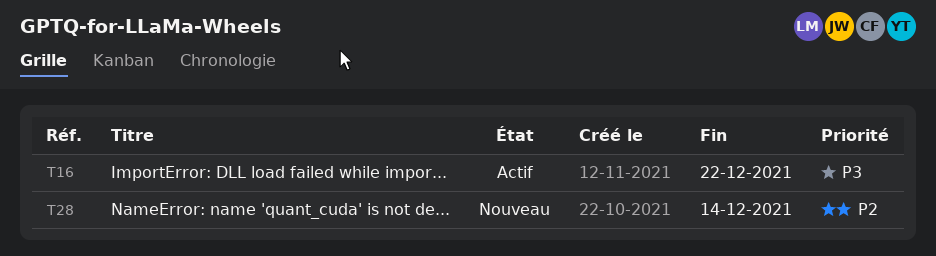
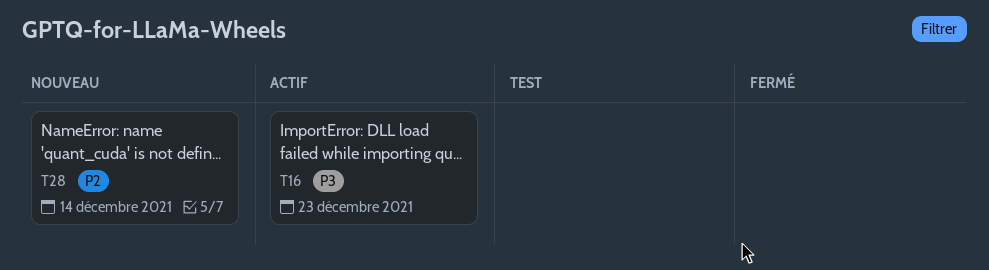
T16, due: Dec 22 -> Dec 23

